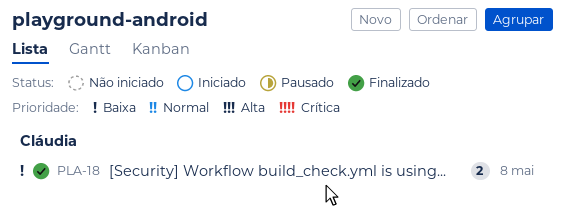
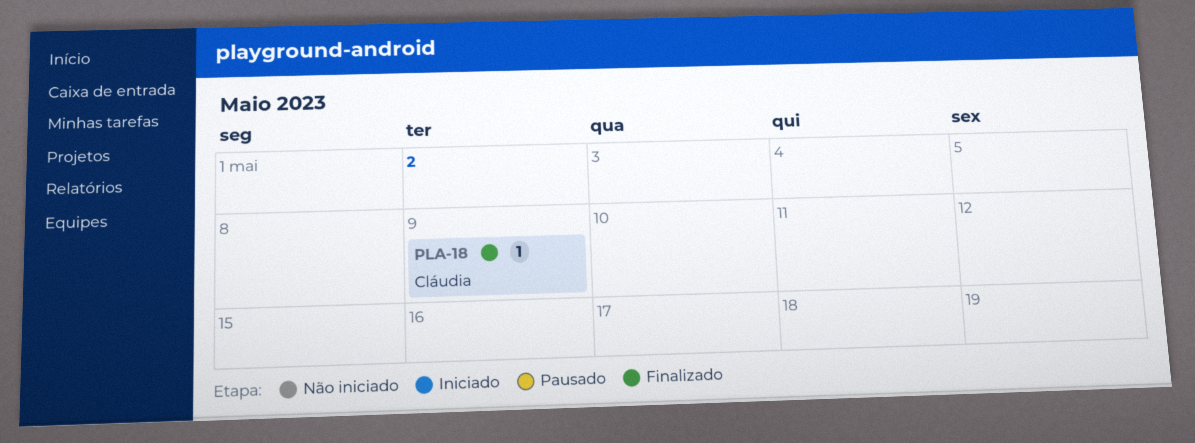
PLA-18, estimate: 2 -> 1
PLA-18, due: May 8 -> May 9

